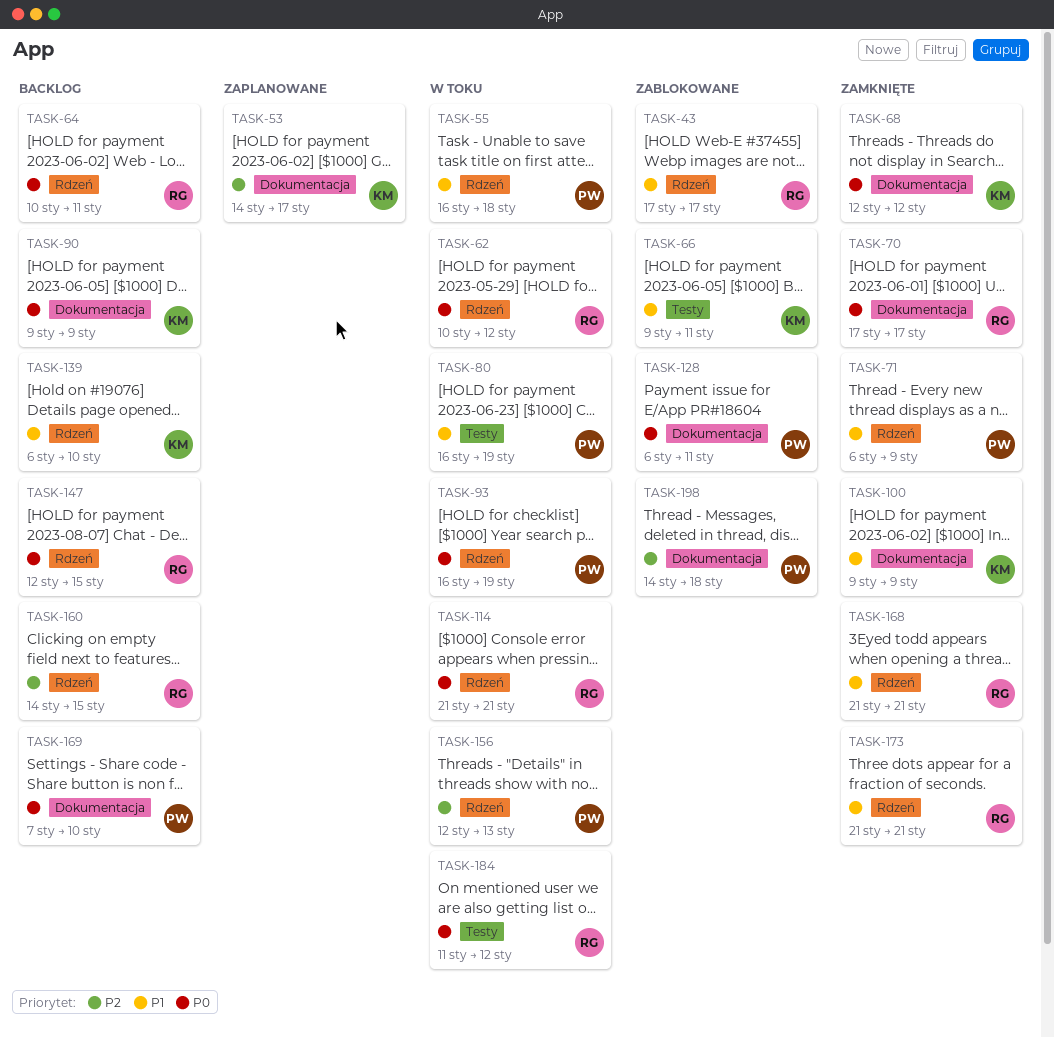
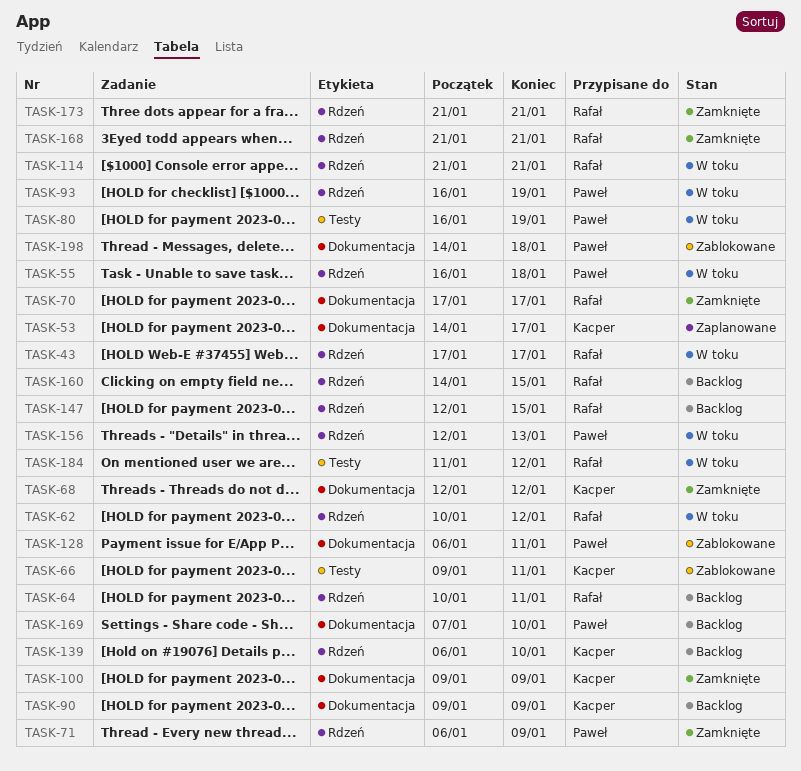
TASK-43, status: Zablokowane -> W toku

